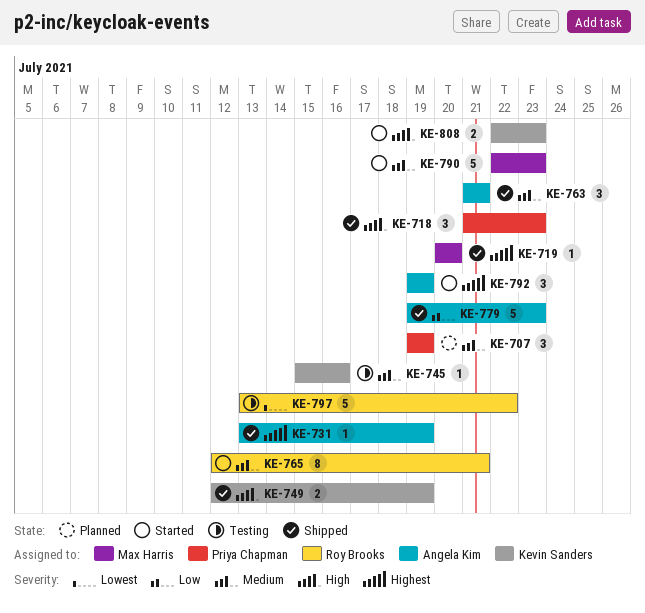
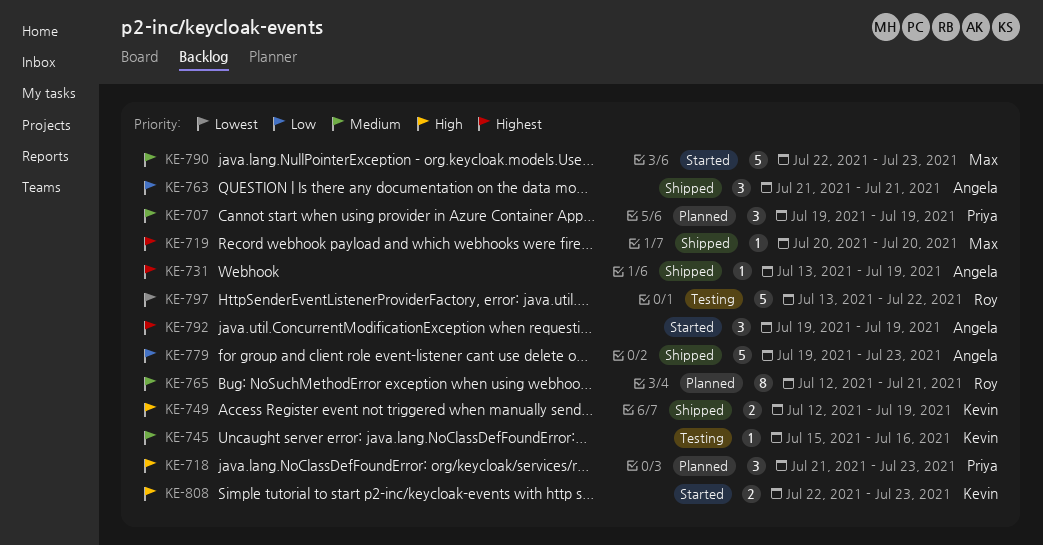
KE-718, status: Shipped -> Planned
KE-763, priority: Medium -> Low
KE-765, status: Started -> Planned

